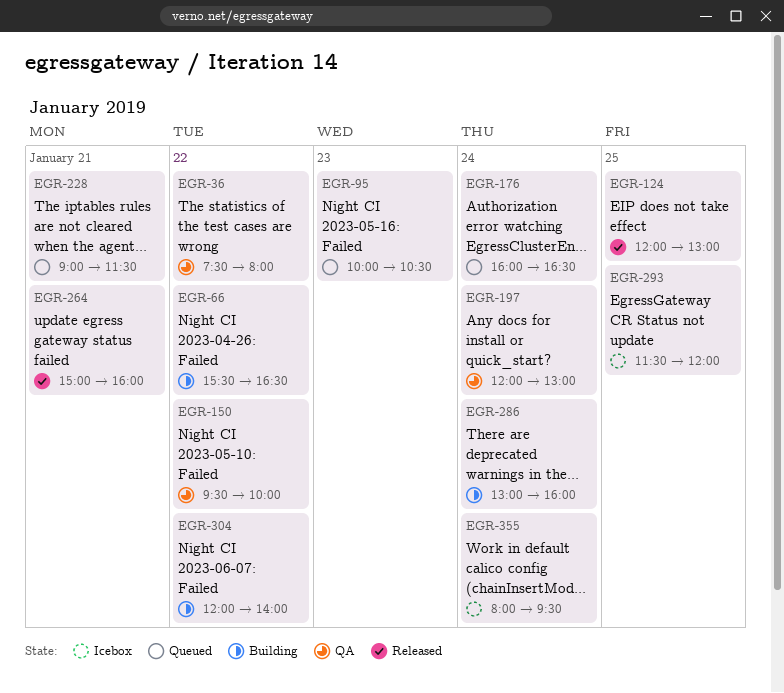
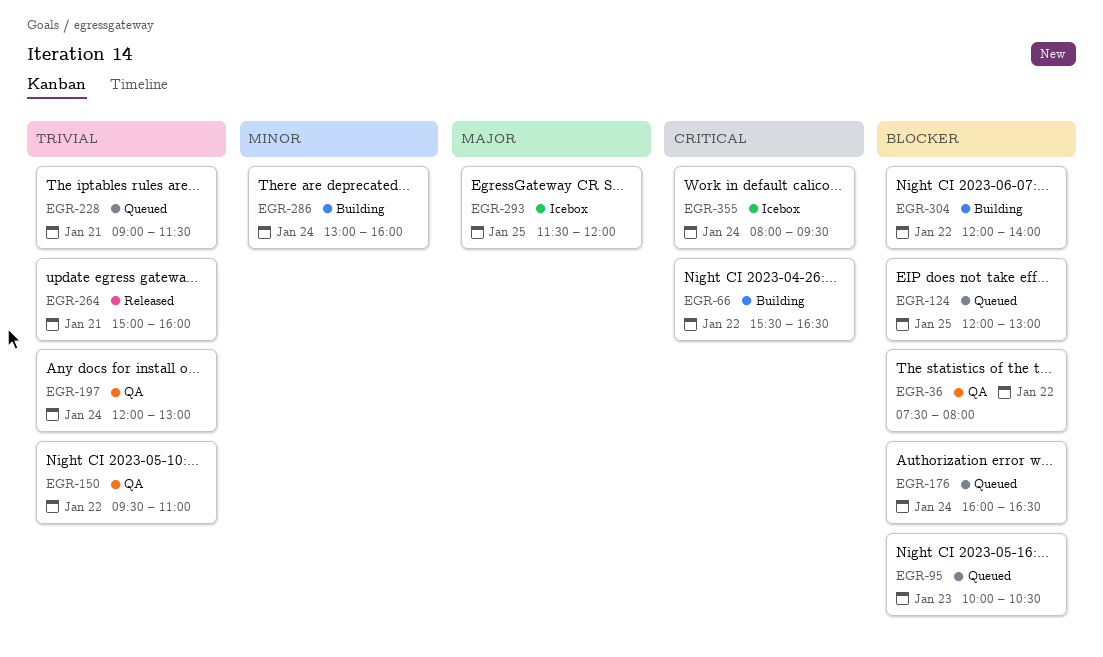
EGR-124, status: Released -> Queued
EGR-150, ends: 10:00 -> 11:00

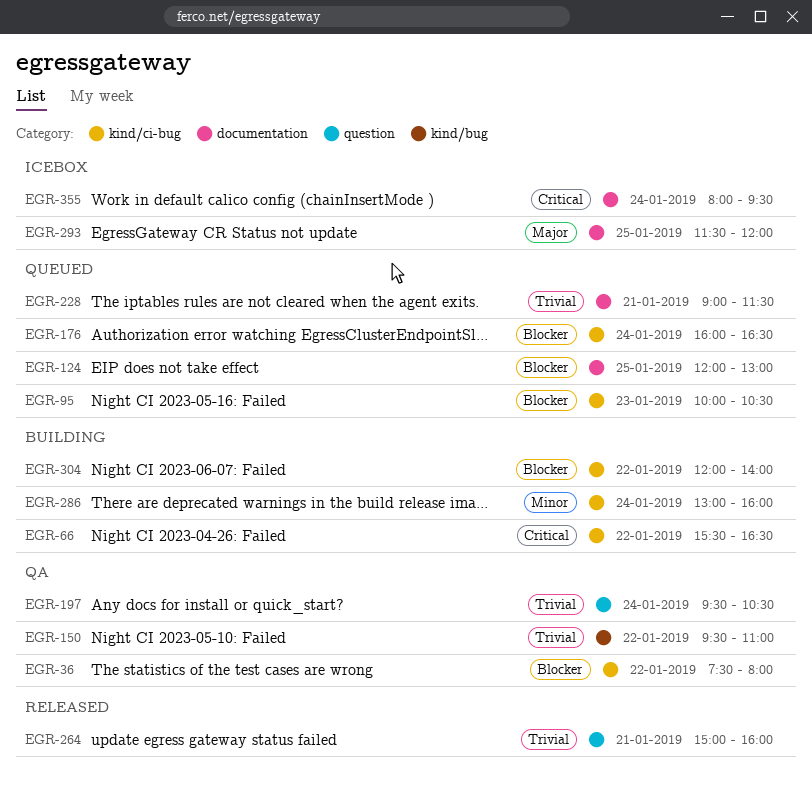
EGR-197, begins: 12:00 -> 09:30
EGR-197, ends: 13:00 -> 10:30

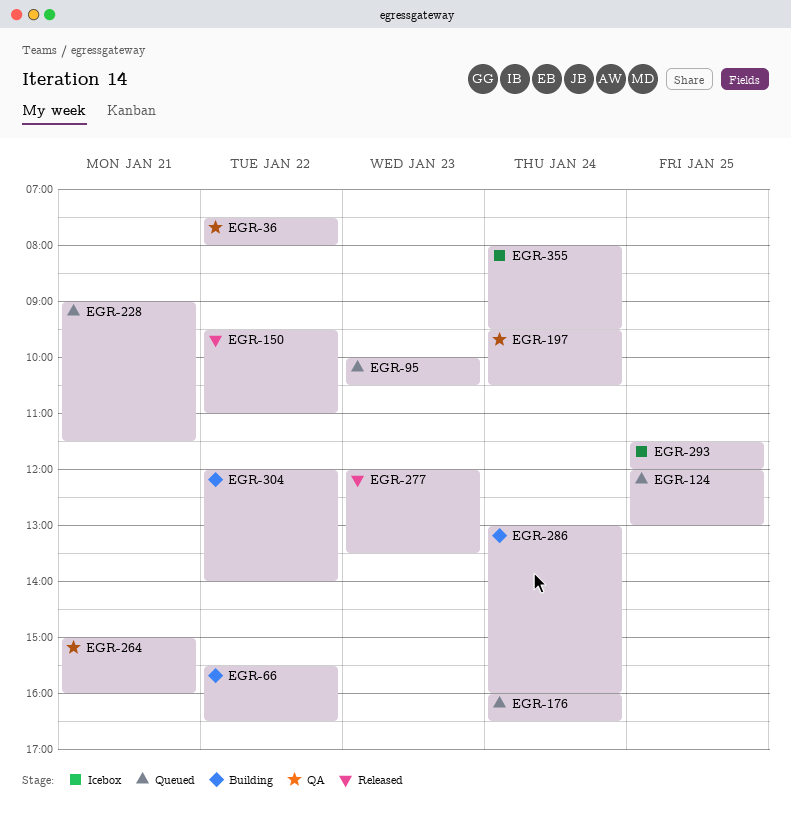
EGR-150, status: QA -> Released
EGR-264, status: Released -> QA
EGR-277: none -> present

